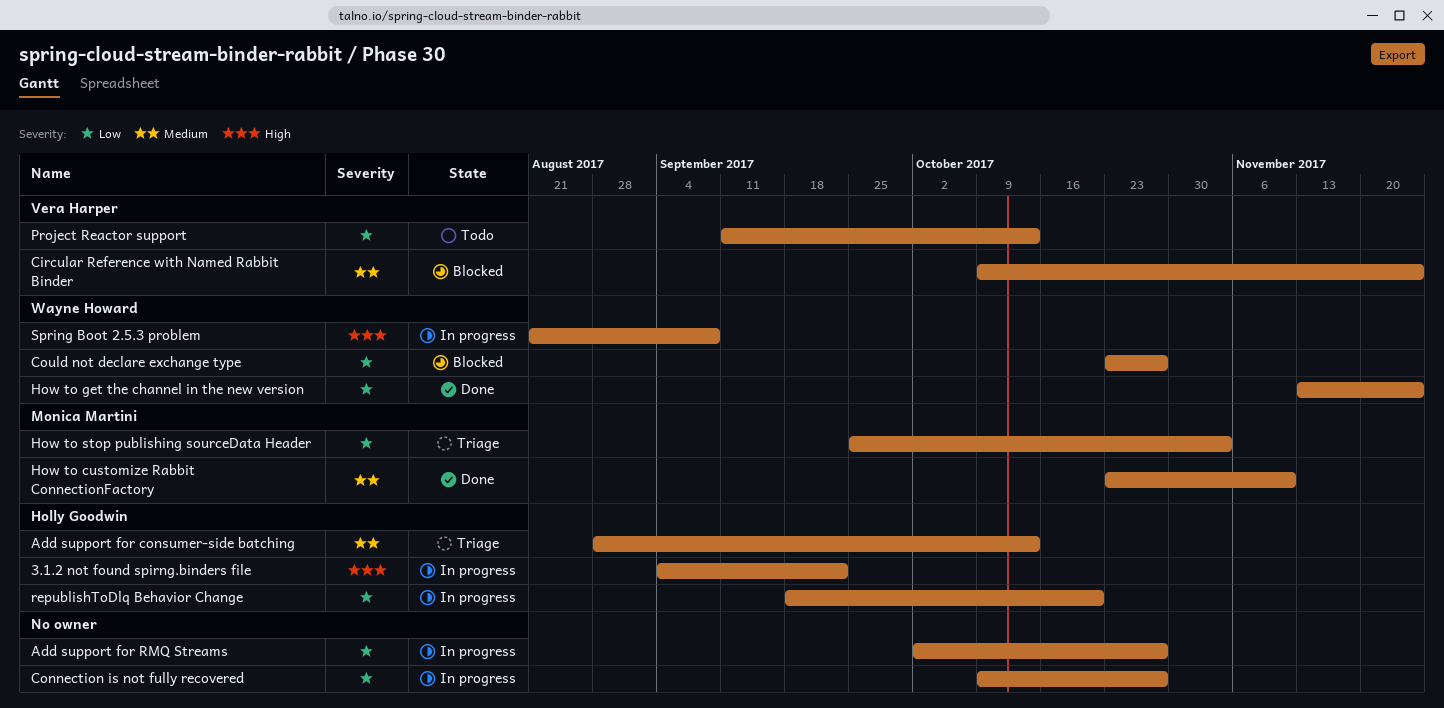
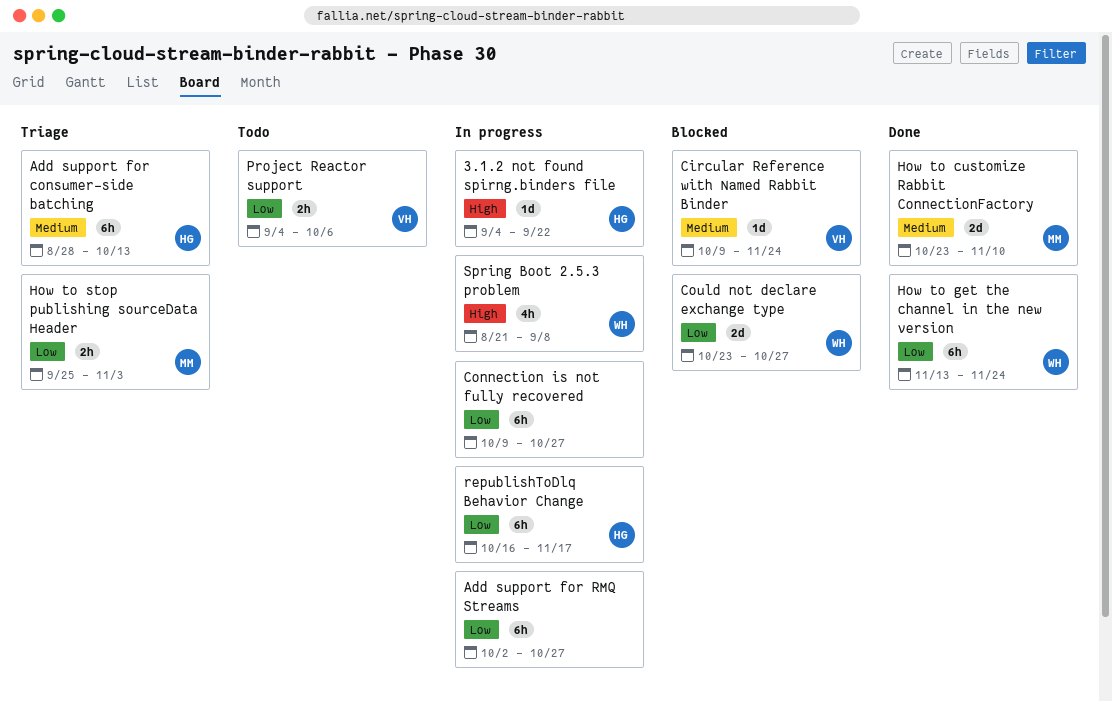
Project Reactor support, start: Sep 11 -> Sep 4
Project Reactor support, due: Oct 13 -> Oct 6
republishToDlq Behavior Change, start: Sep 18 -> Oct 16
republishToDlq Behavior Change, due: Oct 20 -> Nov 17

